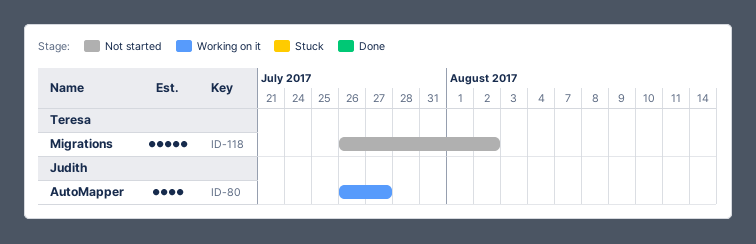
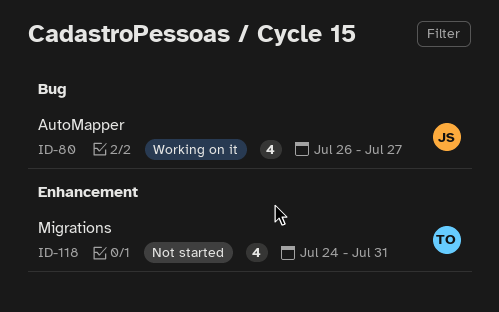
ID-118, estimate: 5 -> 4
ID-118, start: Jul 26 -> Jul 24
ID-118, due: Aug 2 -> Jul 31

